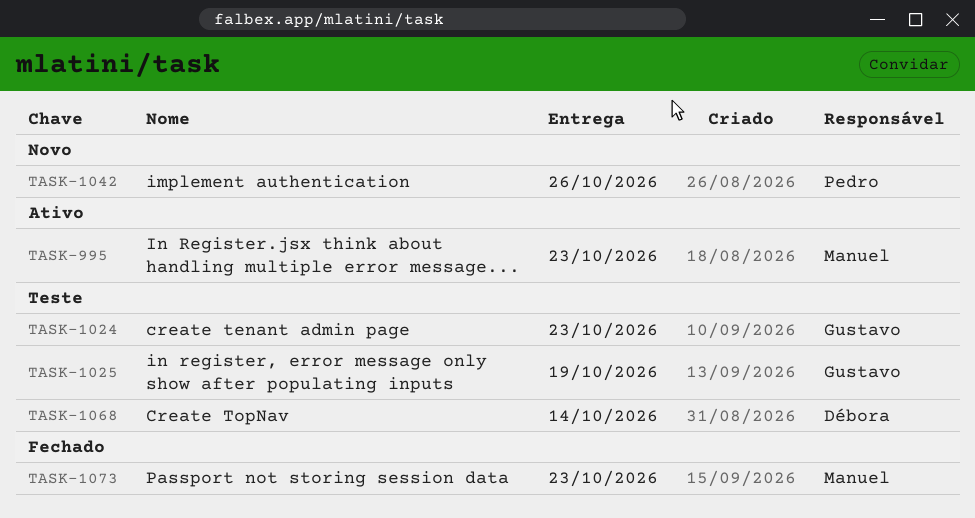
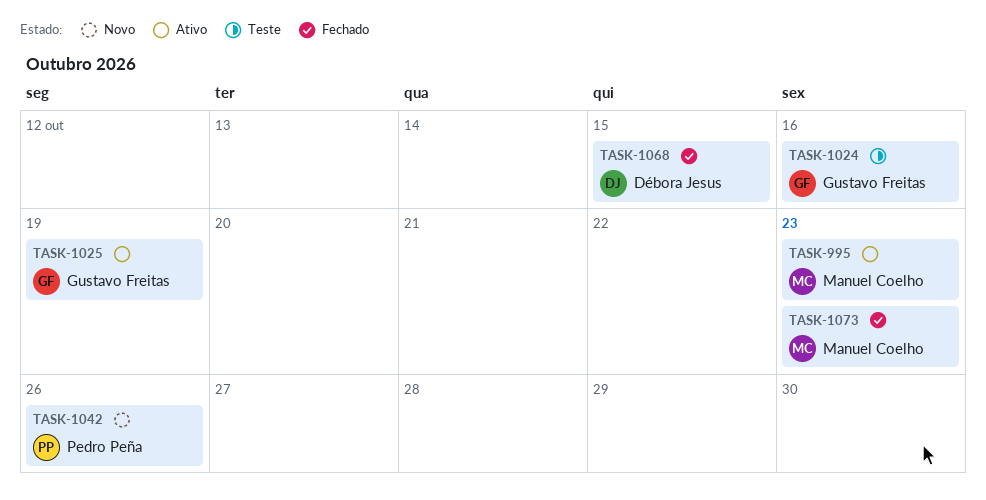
TASK-1024, due: Oct 23 -> Oct 16
TASK-1025, status: Teste -> Ativo
TASK-1068, status: Teste -> Fechado
TASK-1068, due: Oct 14 -> Oct 15

